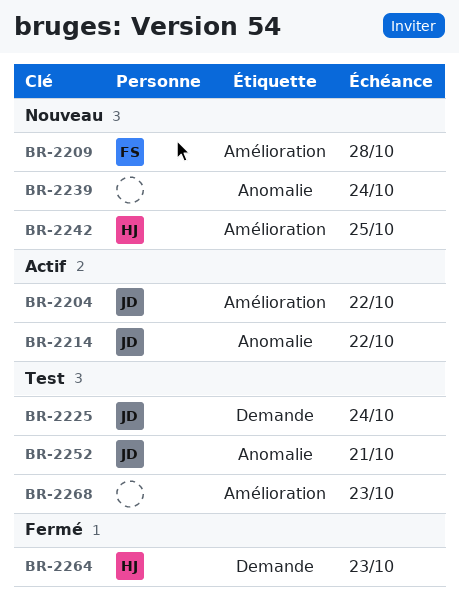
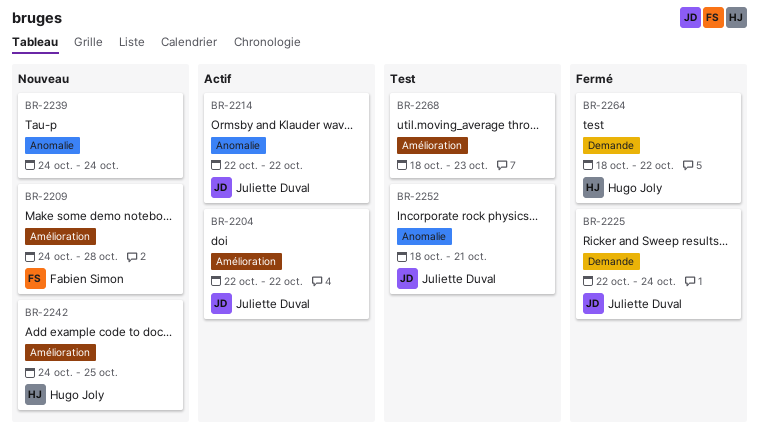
BR-2225, status: Test -> Fermé
BR-2264, due: Oct 23 -> Oct 22

